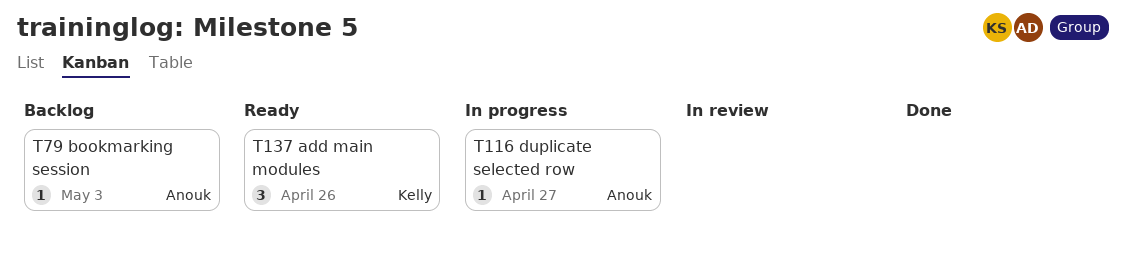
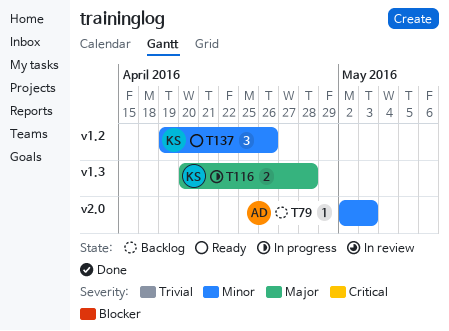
T116, owner: Anouk -> Kelly
T116, estimate: 1 -> 2
T116, due: Apr 27 -> Apr 28

